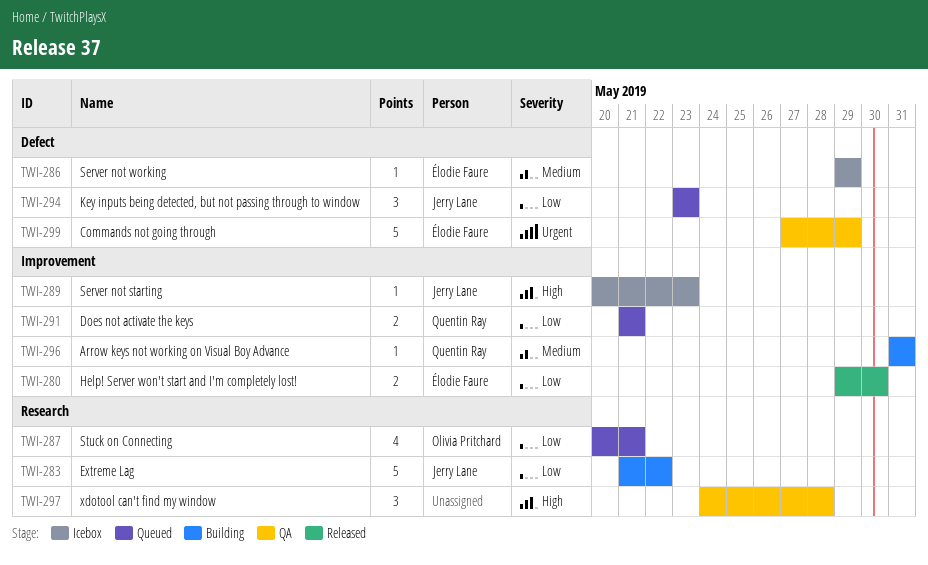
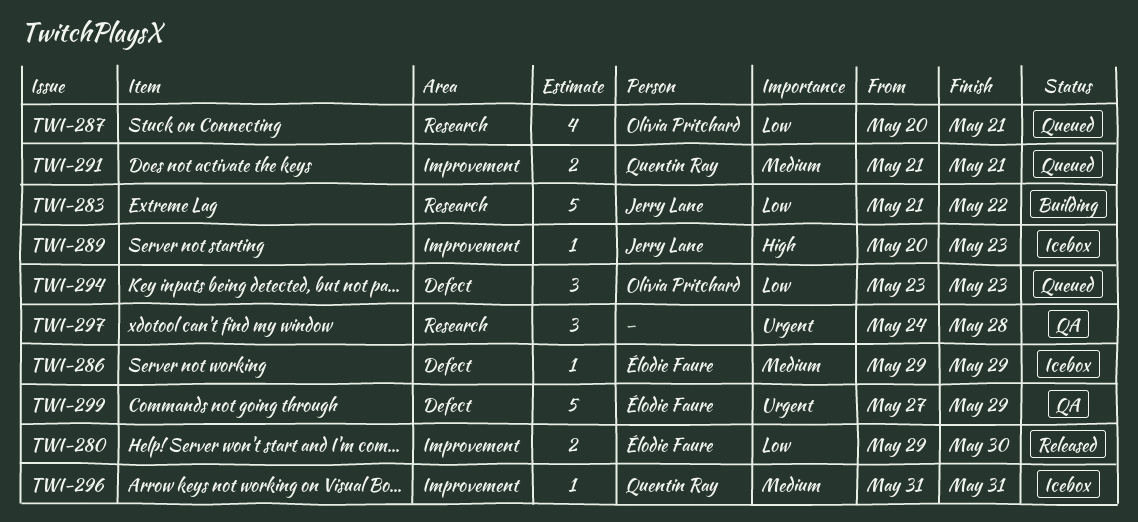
TWI-291, priority: Low -> Medium
TWI-294, owner: Jerry Lane -> Olivia Pritchard
TWI-296, status: Building -> Icebox
TWI-297, priority: High -> Urgent

